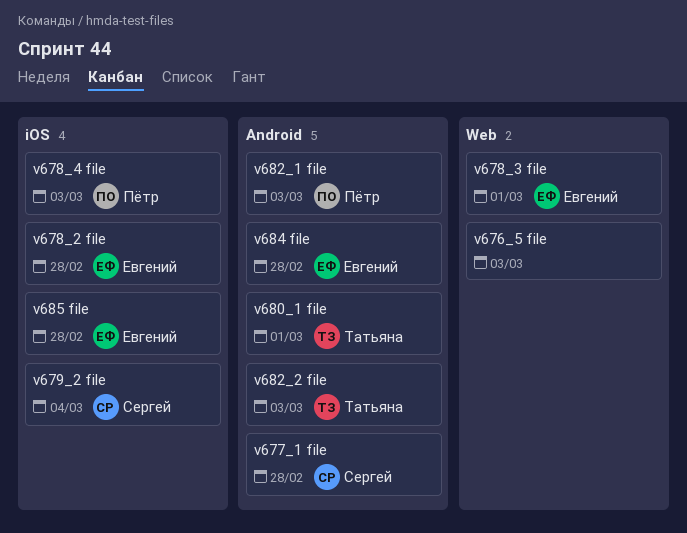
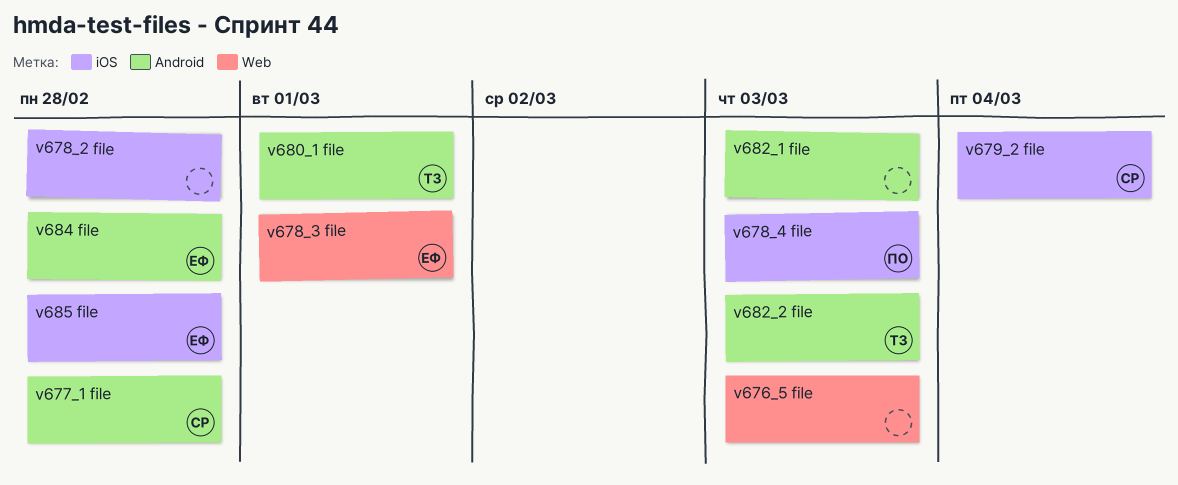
v678_2 file, owner: Евгений -> none
v682_1 file, owner: Пётр -> none

